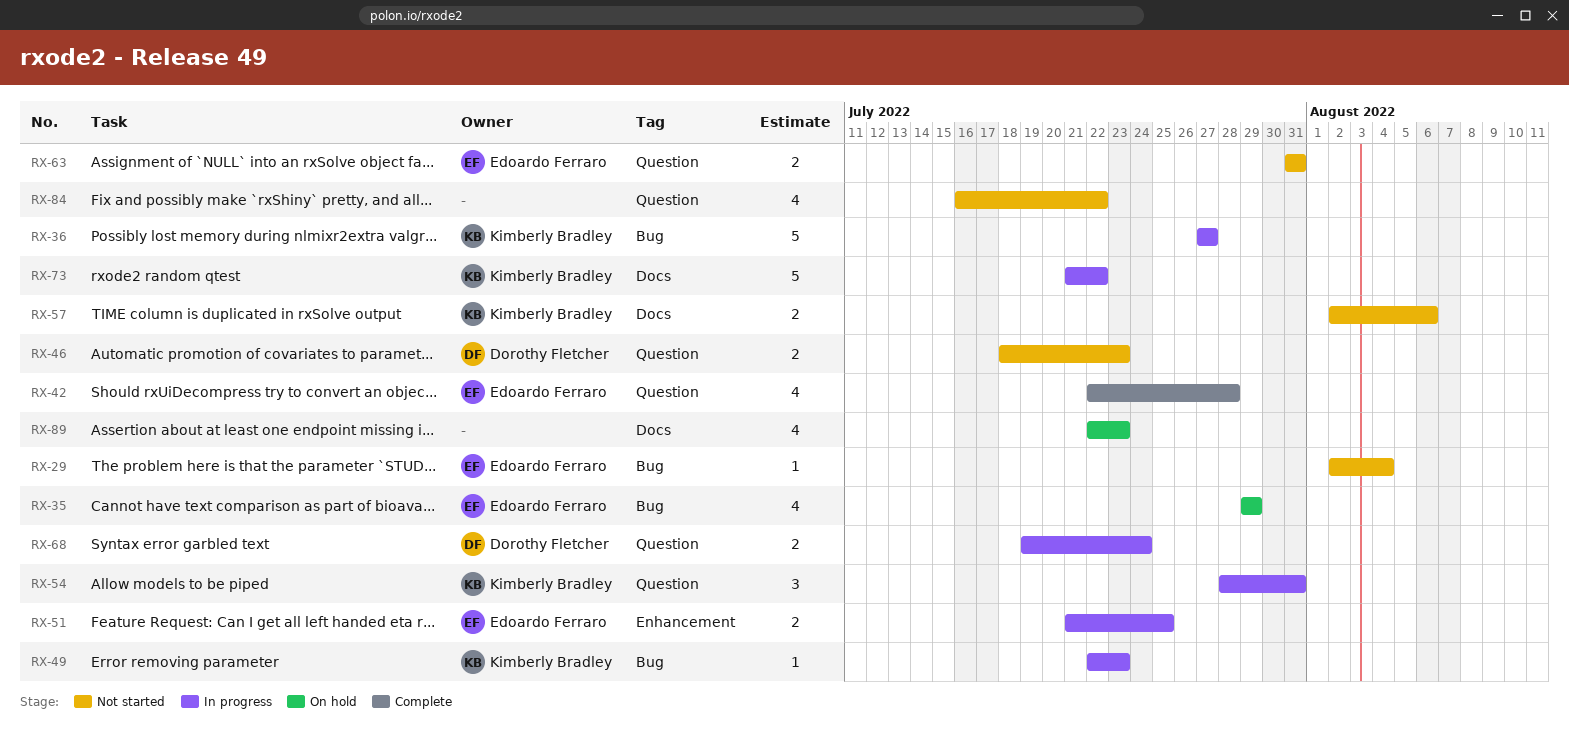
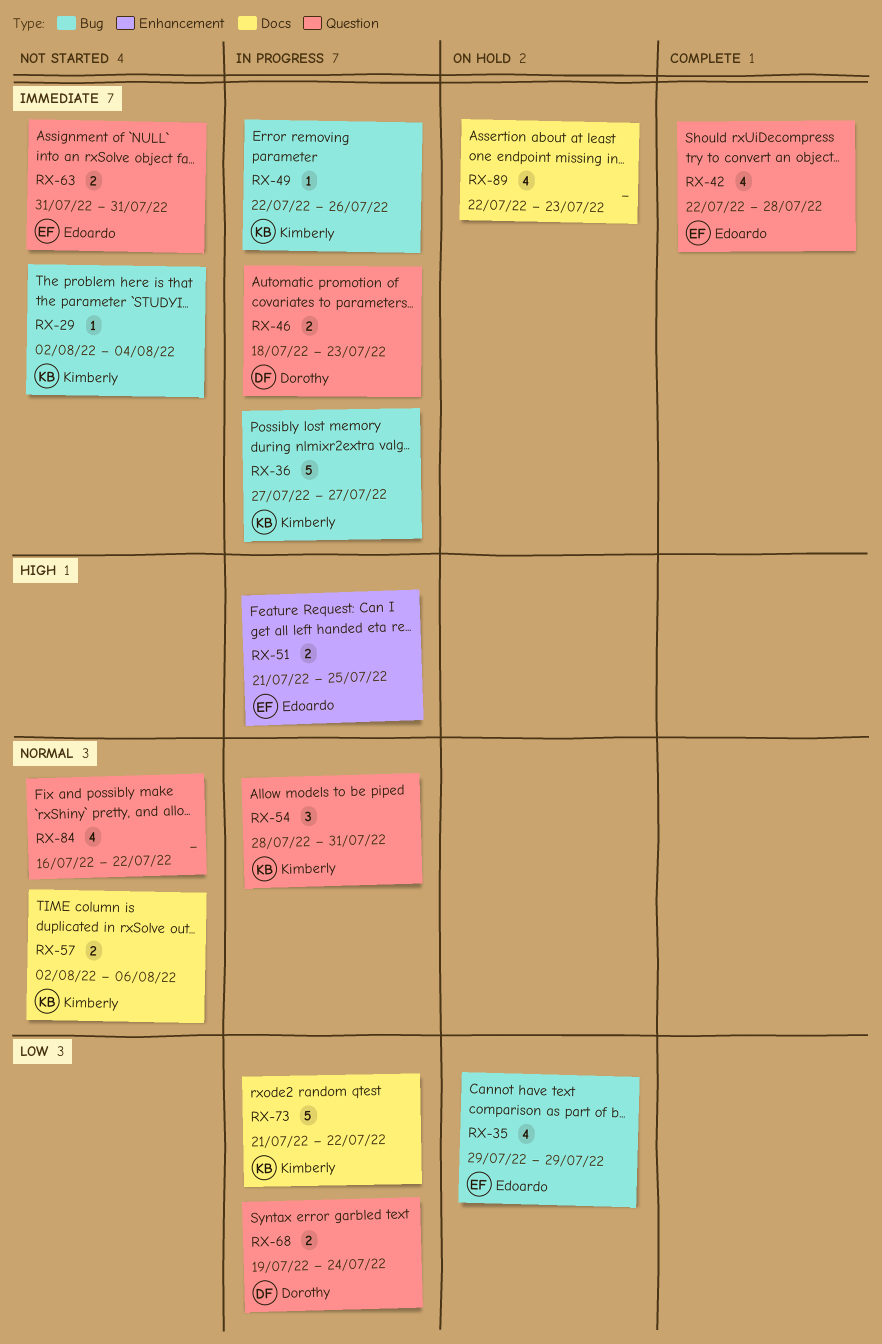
RX-29, owner: Edoardo Ferraro -> Kimberly Bradley
RX-46, status: Not started -> In progress
RX-49, due: Jul 23 -> Jul 26

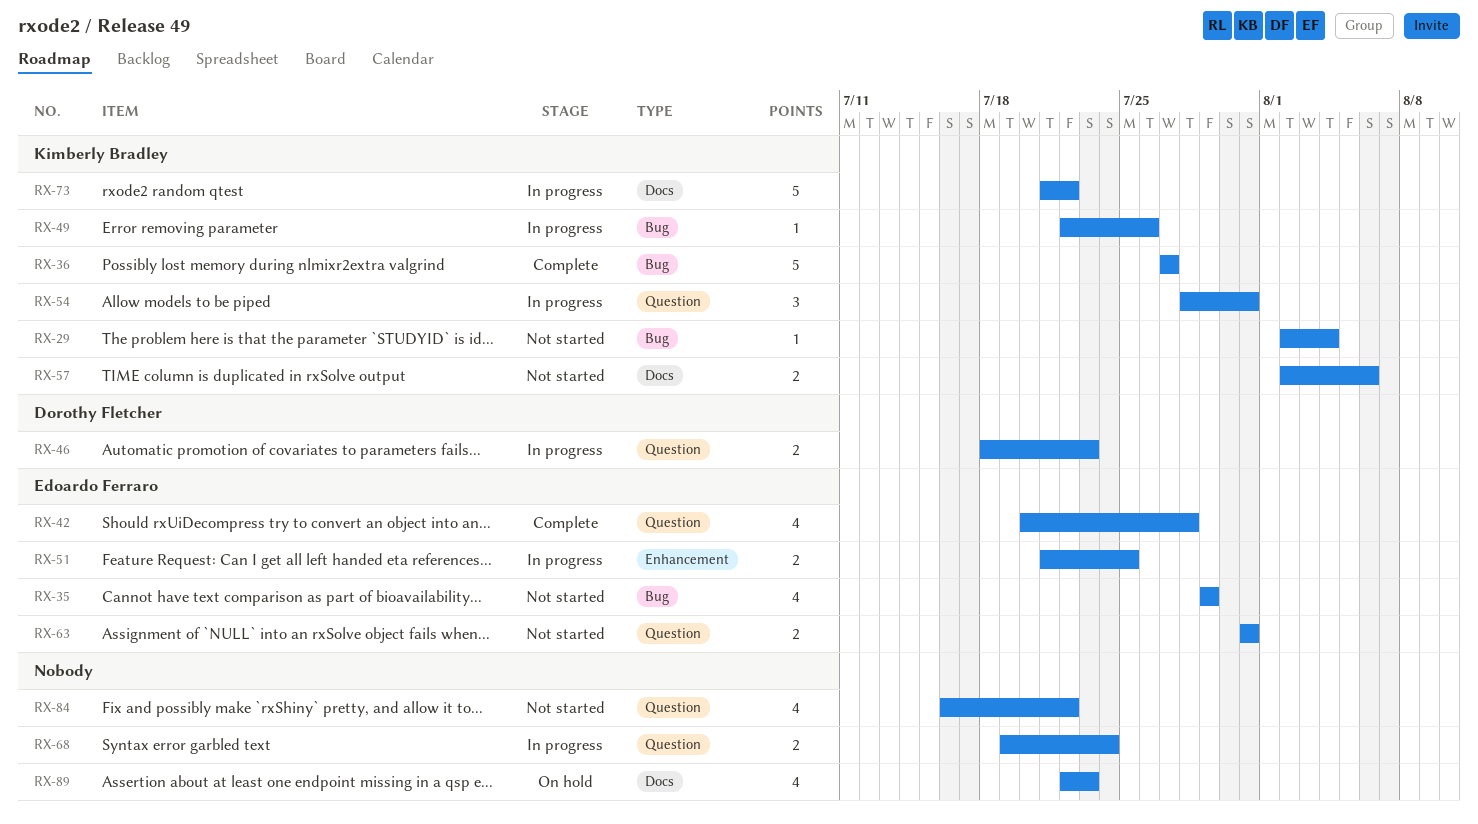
RX-35, status: On hold -> Not started
RX-36, status: In progress -> Complete
RX-42, start: Jul 22 -> Jul 20
RX-68, owner: Dorothy Fletcher -> none

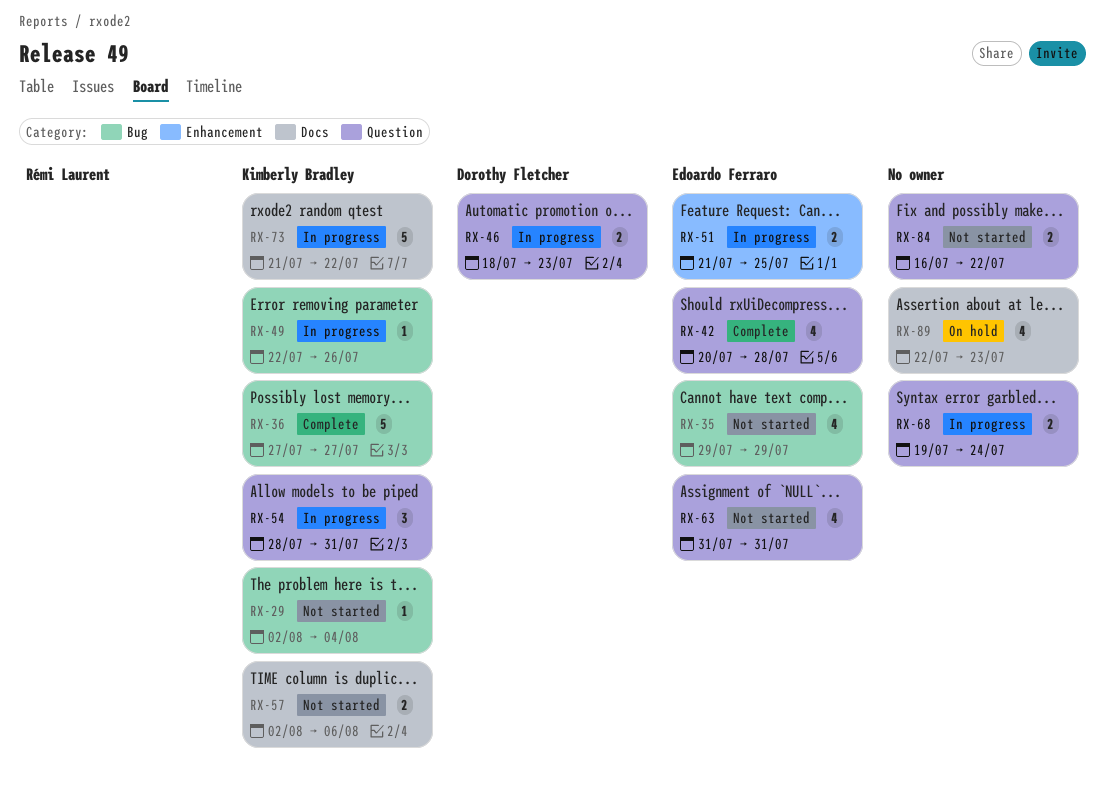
RX-63, estimate: 2 -> 4
RX-84, estimate: 4 -> 2

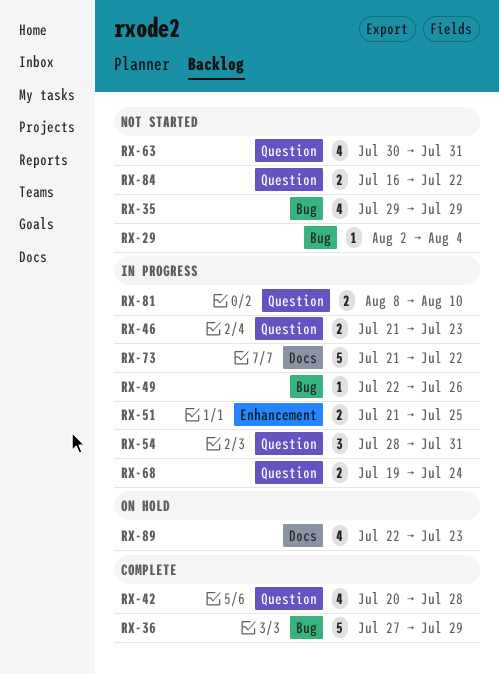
RX-36, due: Jul 27 -> Jul 29
RX-46, start: Jul 18 -> Jul 21
RX-57: present -> none
RX-63, start: Jul 31 -> Jul 30
RX-81: none -> present

